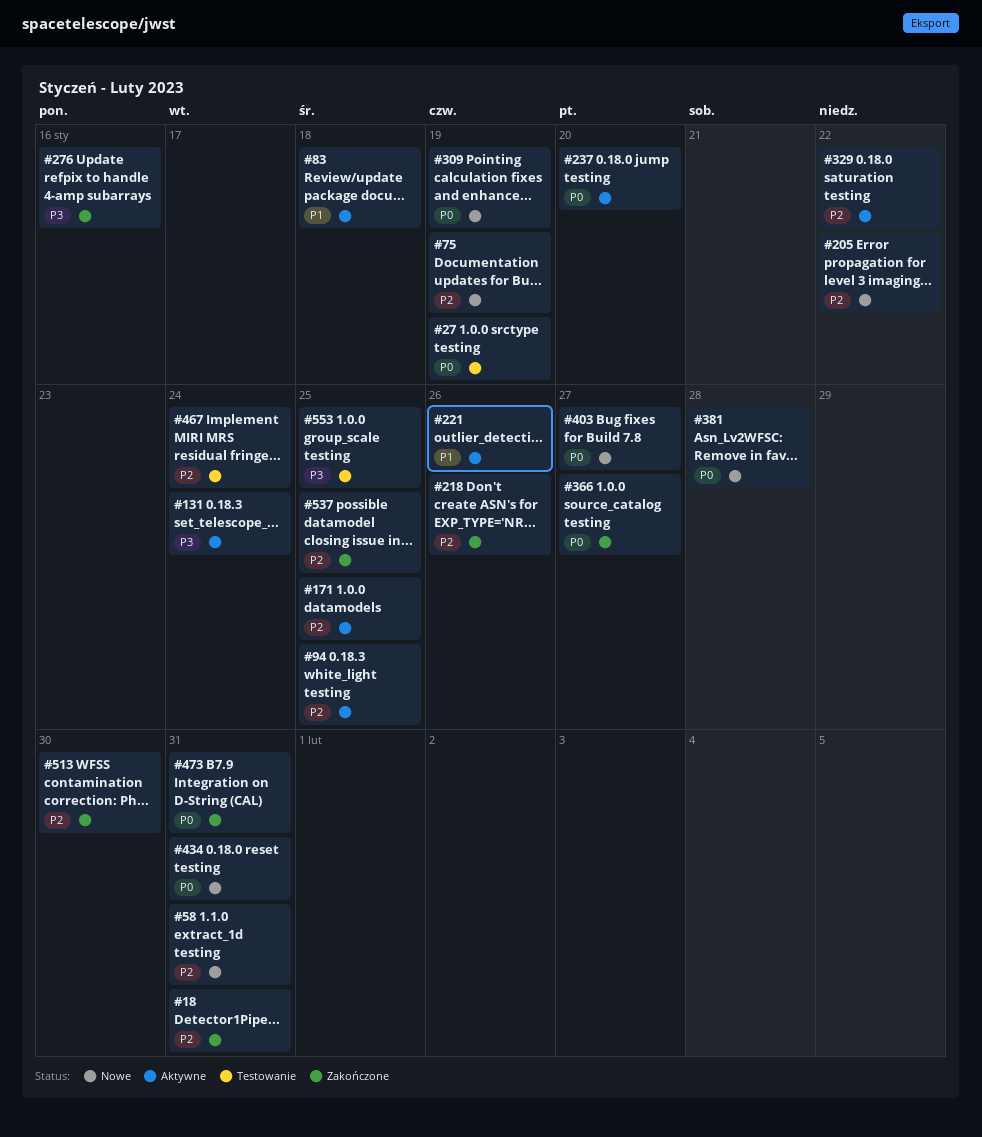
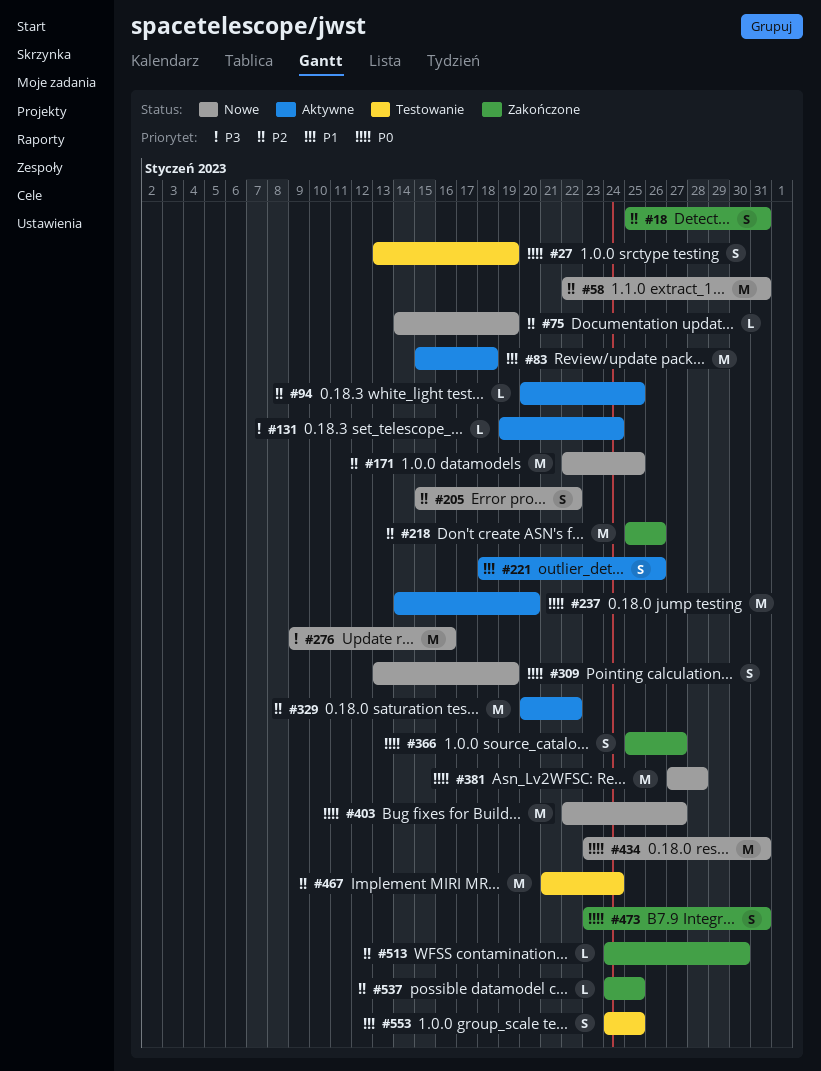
#171, status: Aktywne -> Nowe
#276, status: Zakończone -> Nowe
#553, priority: P3 -> P1

